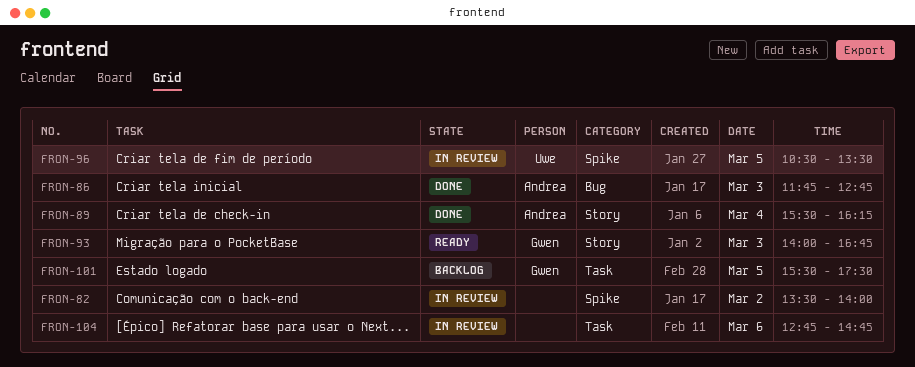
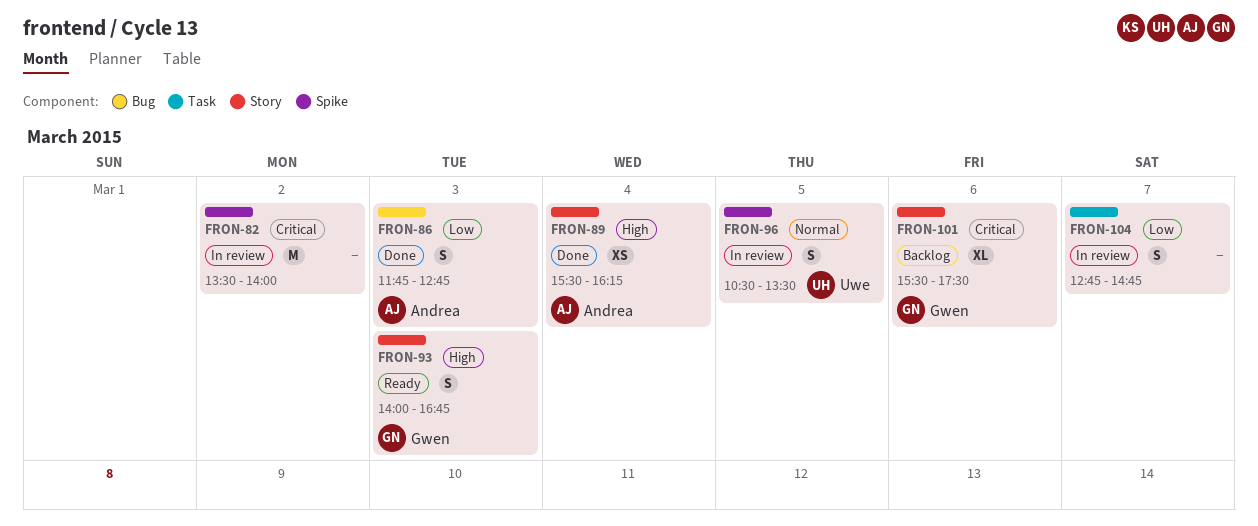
FRON-101, label: Task -> Story
FRON-101, day: Mar 5 -> Mar 6
FRON-104, day: Mar 6 -> Mar 7

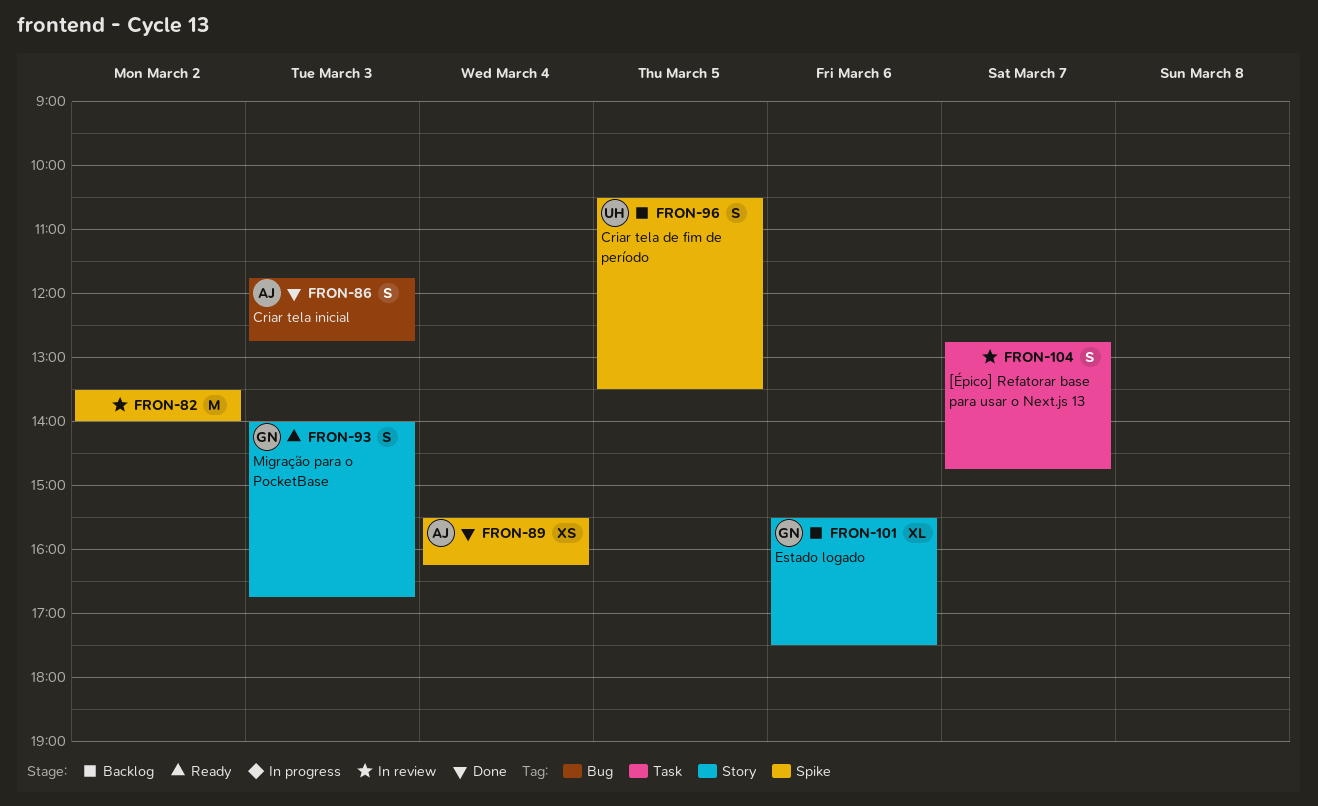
FRON-89, label: Story -> Spike
FRON-96, status: In review -> Backlog

